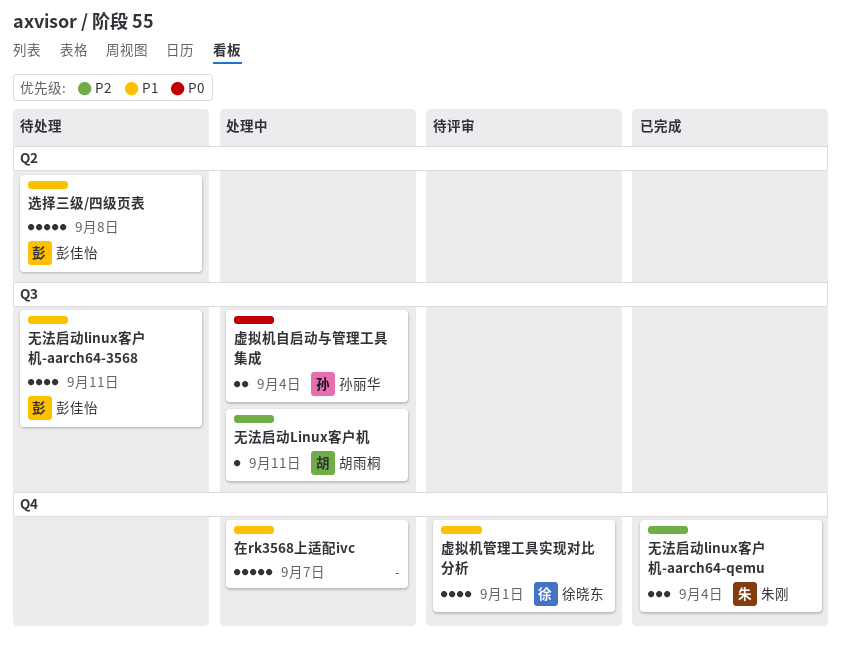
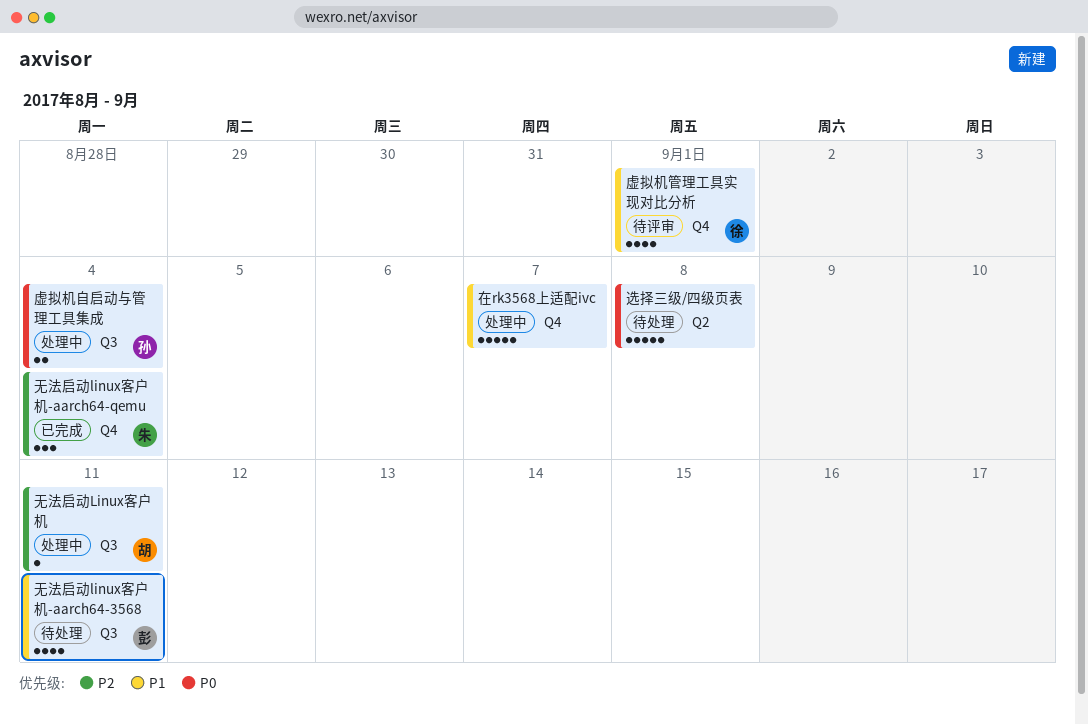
选择三级/四级页表, owner: 彭佳怡 -> none
选择三级/四级页表, priority: P1 -> P0

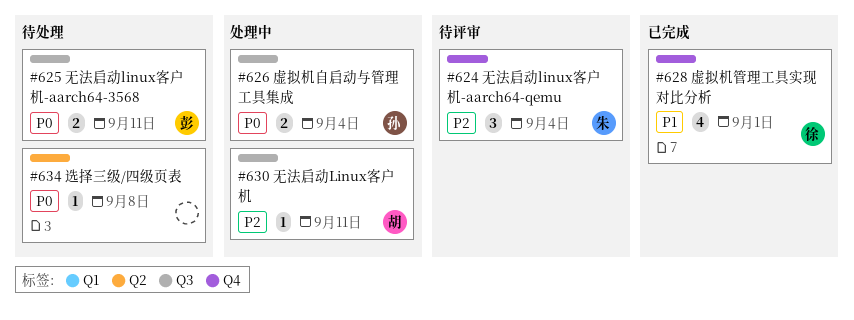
在rk3568上适配ivc: present -> none
无法启动linux客户机-aarch64-3568, priority: P1 -> P0
无法启动linux客户机-aarch64-3568, estimate: 4 -> 2
无法启动linux客户机-aarch64-qemu, status: 已完成 -> 待评审
虚拟机管理工具实现对比分析, status: 待评审 -> 已完成
选择三级/四级页表, estimate: 5 -> 1

